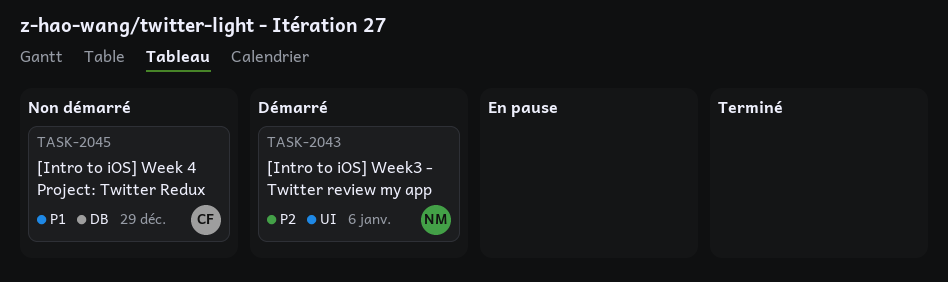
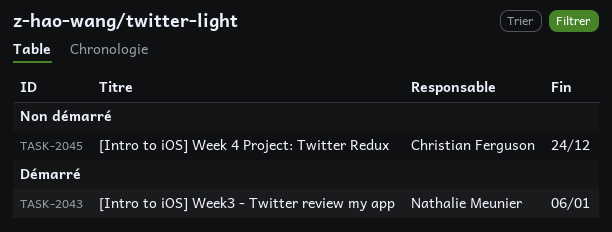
TASK-2045, due: Dec 29 -> Dec 24

